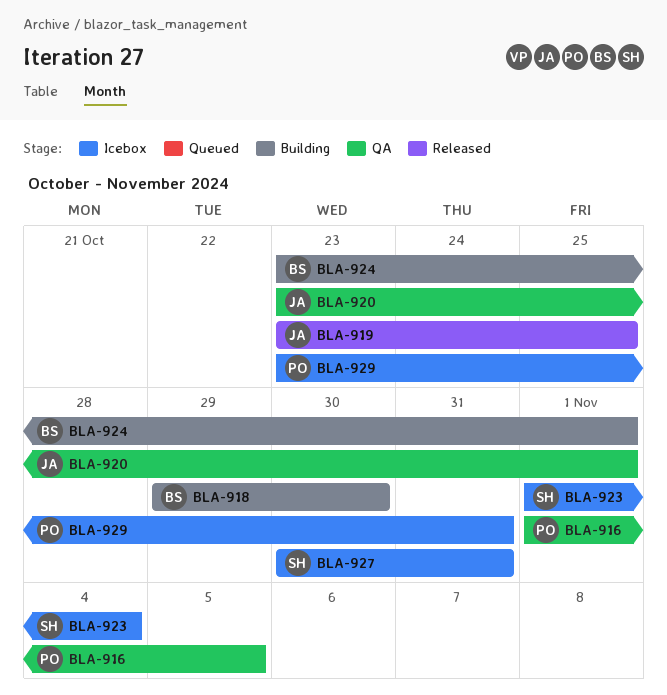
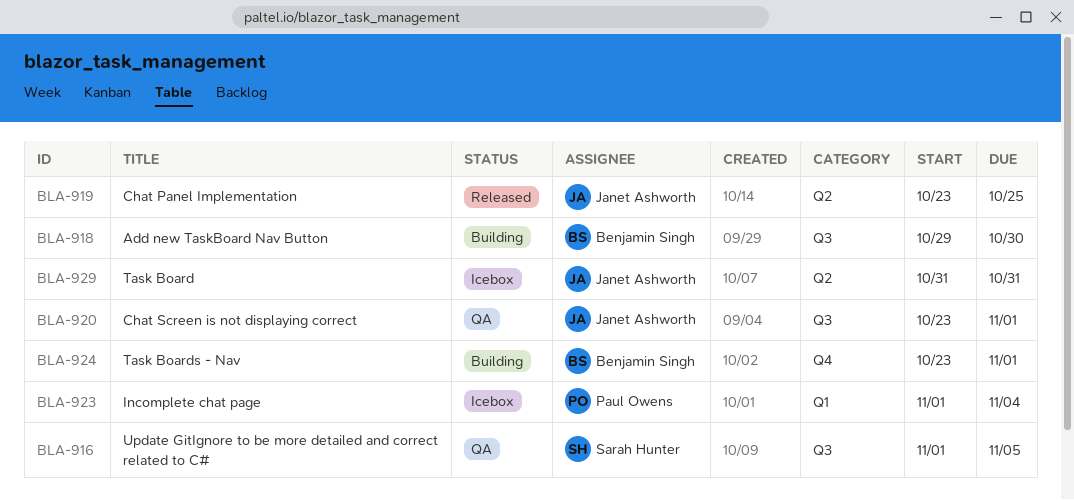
BLA-916, owner: Paul Owens -> Sarah Hunter
BLA-923, owner: Sarah Hunter -> Paul Owens
BLA-927: present -> none
BLA-929, owner: Paul Owens -> Janet Ashworth
BLA-929, start: Oct 23 -> Oct 31

